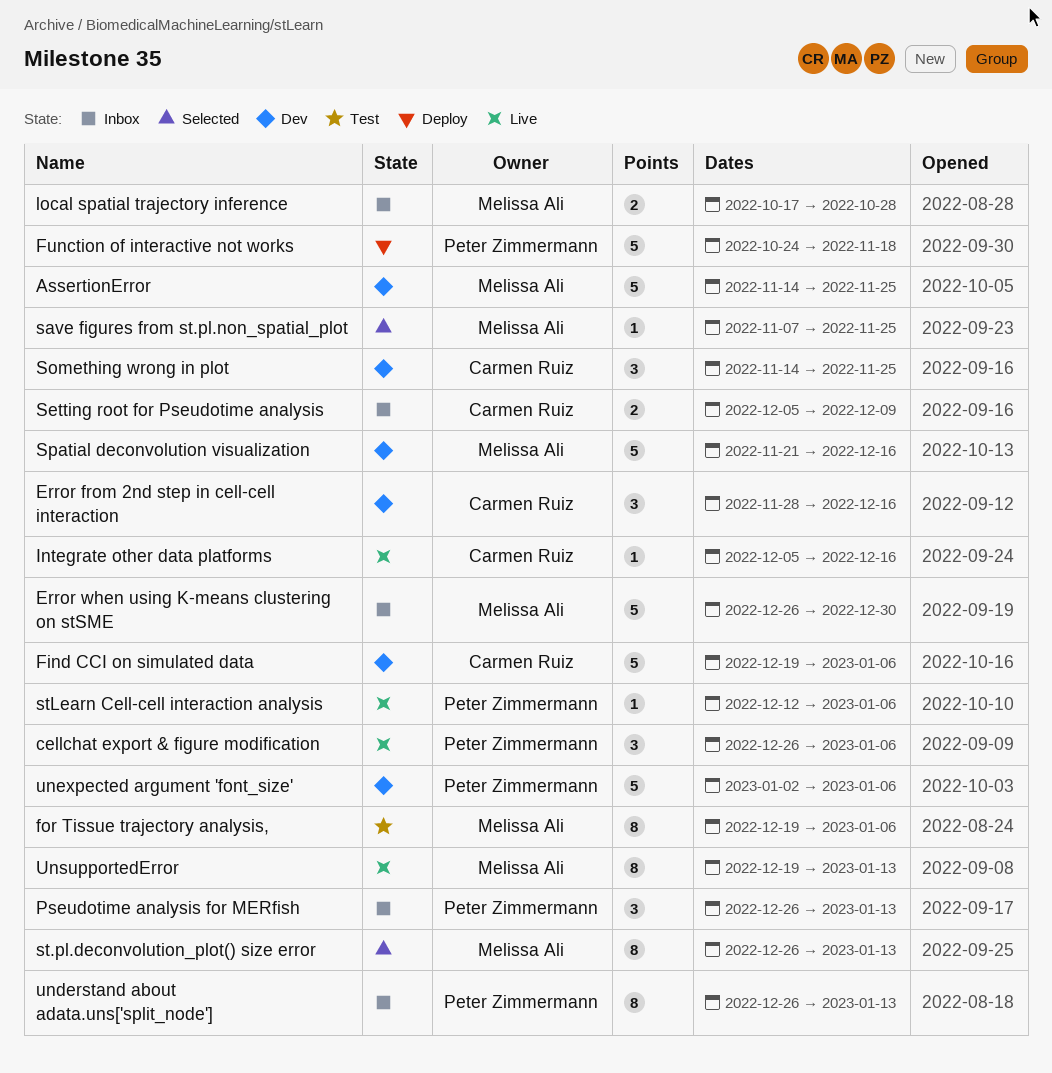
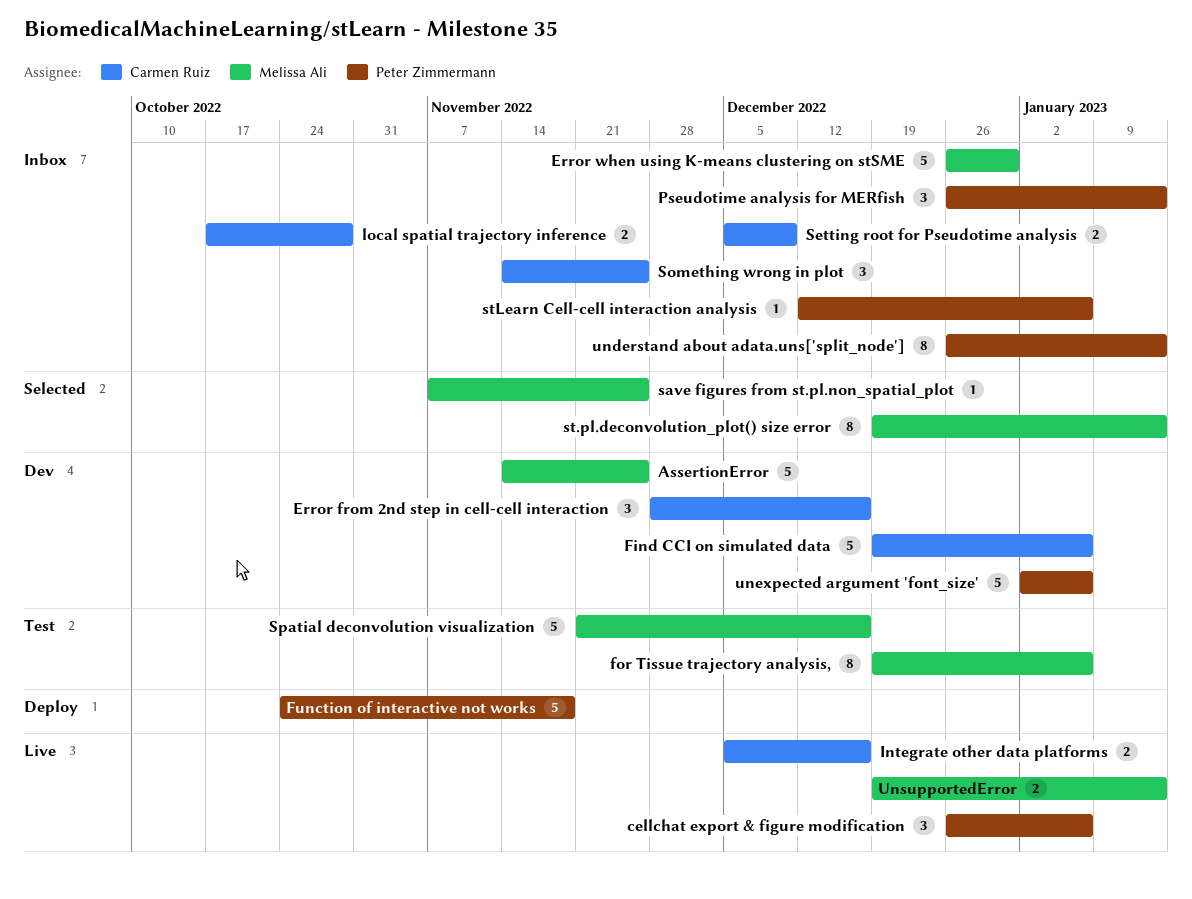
Integrate other data platforms, estimate: 1 -> 2
local spatial trajectory inference, owner: Melissa Ali -> Carmen Ruiz
Something wrong in plot, status: Dev -> Inbox
Spatial deconvolution visualization, status: Dev -> Test
st.pl.deconvolution_plot() size error, start: Dec 26 -> Dec 19
stLearn Cell-cell interaction analysis, status: Live -> Inbox
UnsupportedError, estimate: 8 -> 2

